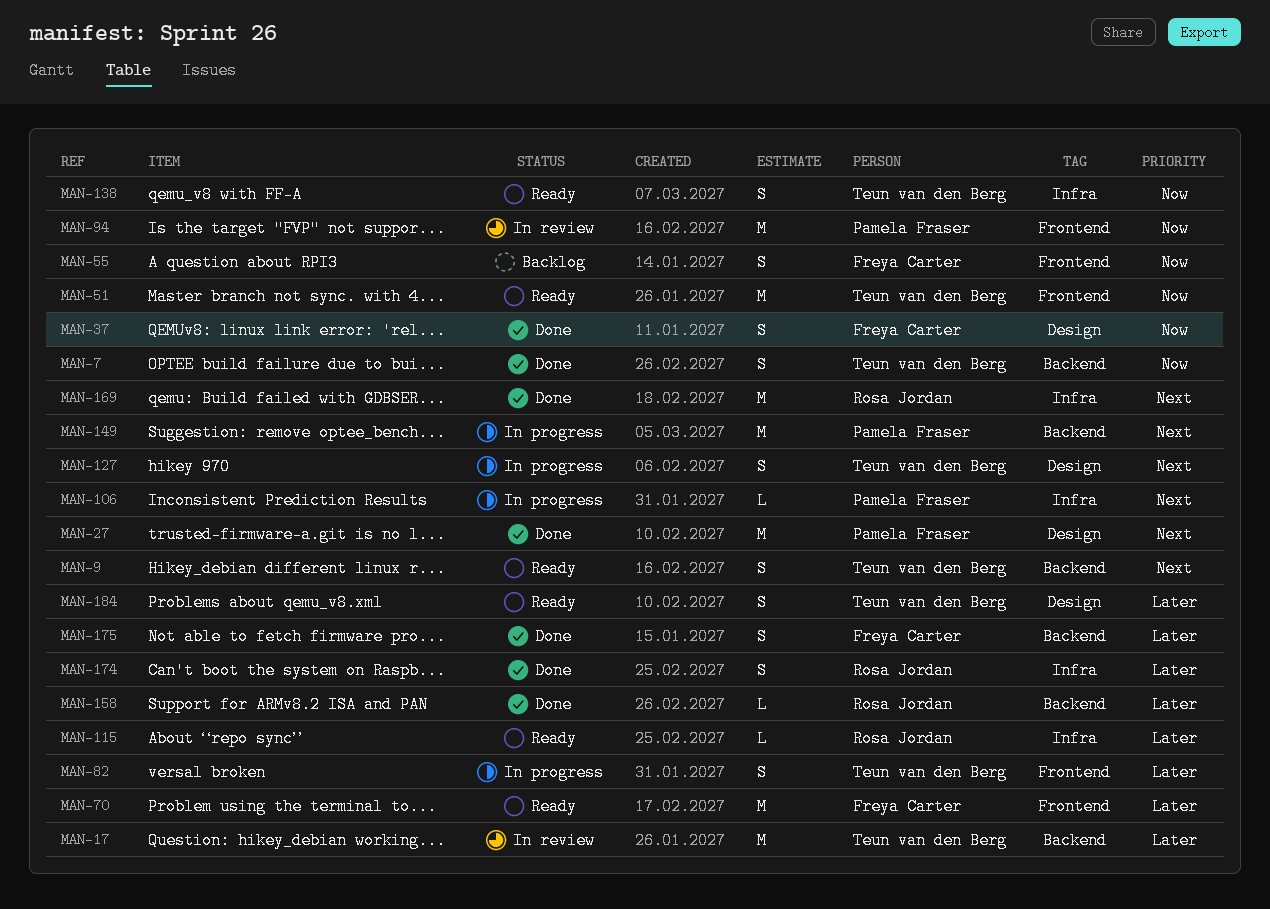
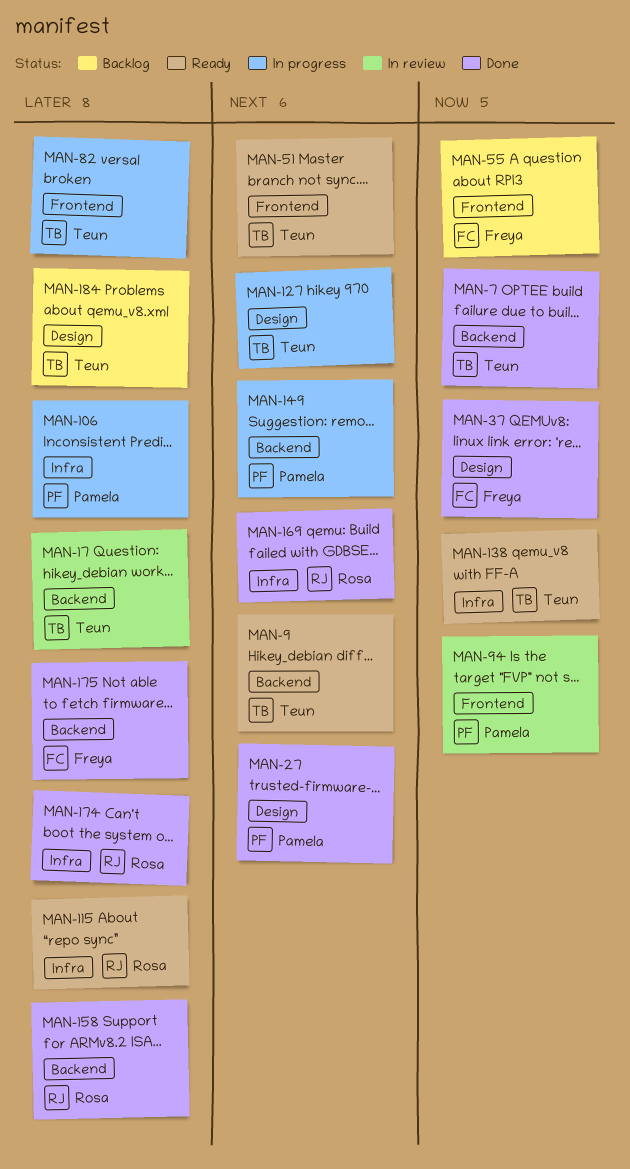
MAN-51, priority: Now -> Next
MAN-70: present -> none
MAN-106, priority: Next -> Later
MAN-184, status: Ready -> Backlog

